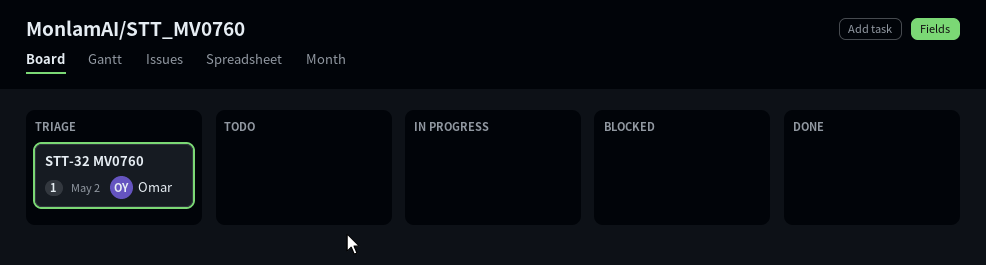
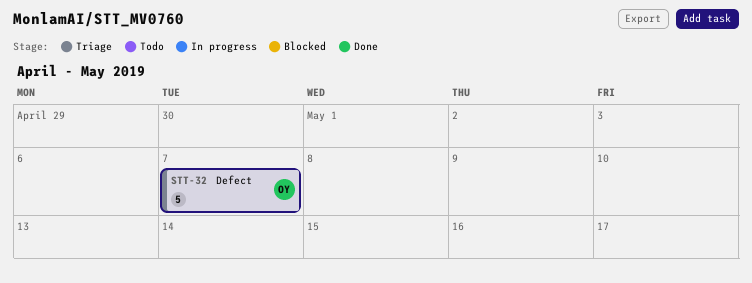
STT-32, estimate: 1 -> 5
STT-32, due: May 2 -> May 7

